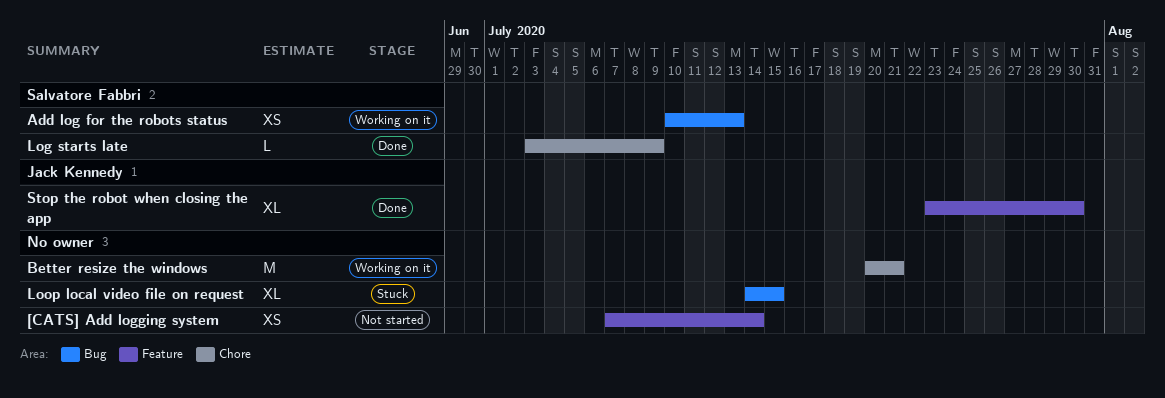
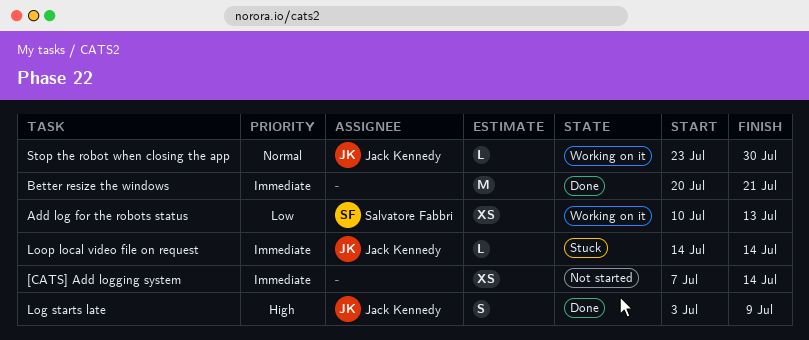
Better resize the windows, status: Working on it -> Done
Log starts late, owner: Salvatore Fabbri -> Jack Kennedy
Log starts late, estimate: L -> S
Loop local video file on request, owner: none -> Jack Kennedy
Loop local video file on request, estimate: XL -> L
Loop local video file on request, due: Jul 15 -> Jul 14
Stop the robot when closing the app, status: Done -> Working on it
Stop the robot when closing the app, estimate: XL -> L

